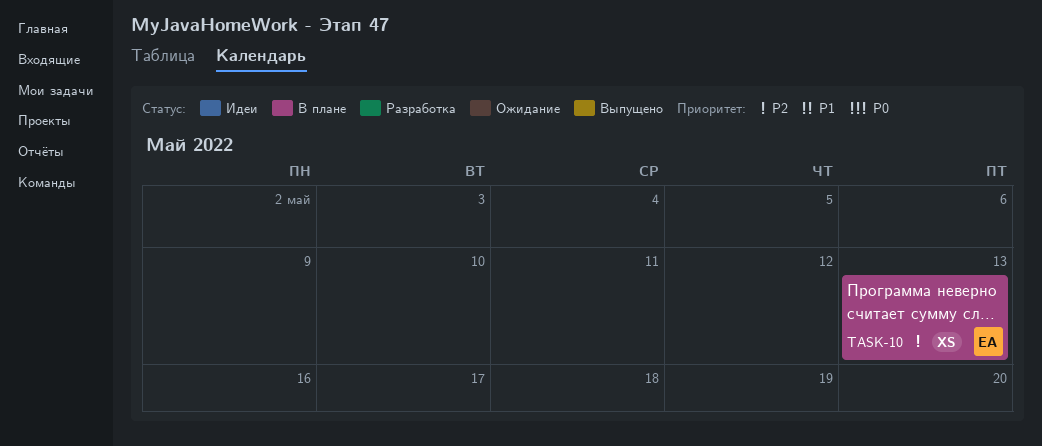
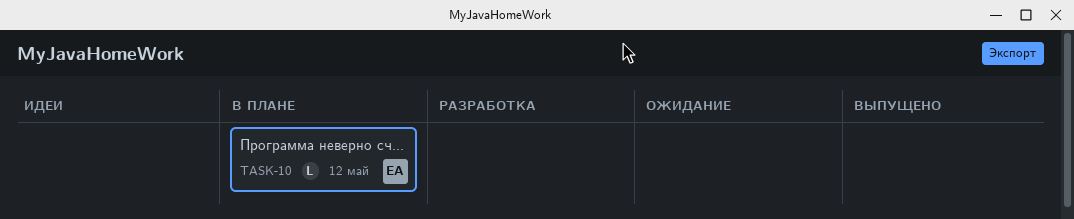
TASK-10, estimate: XS -> L
TASK-10, due: May 13 -> May 12

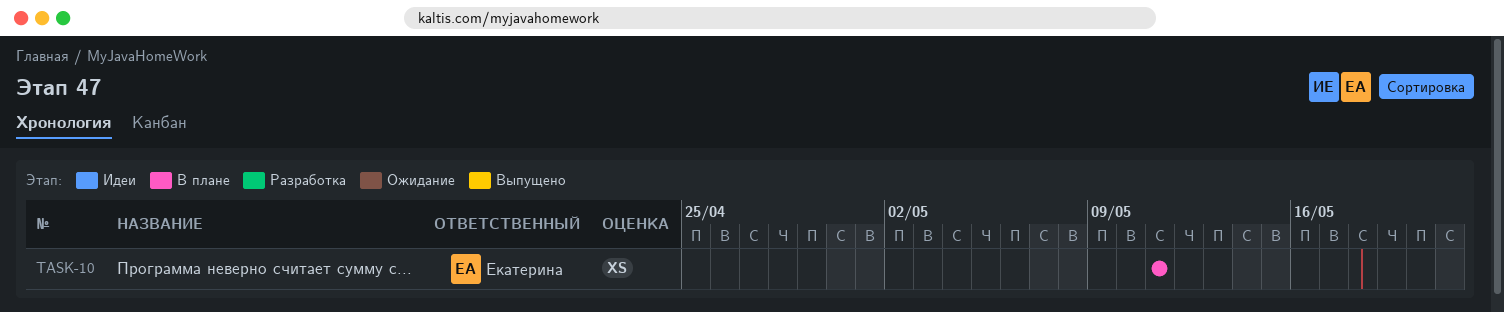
TASK-10, estimate: L -> XS
TASK-10, due: May 12 -> May 11

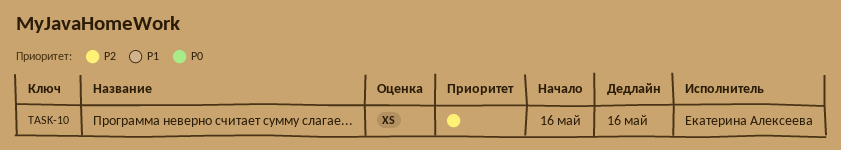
TASK-10, start: May 11 -> May 16
TASK-10, due: May 11 -> May 16

